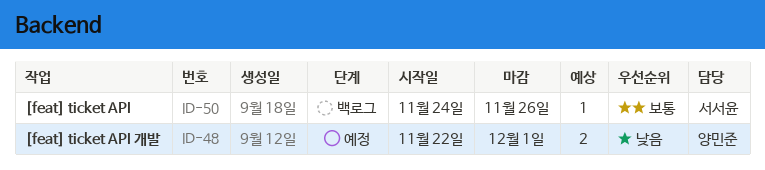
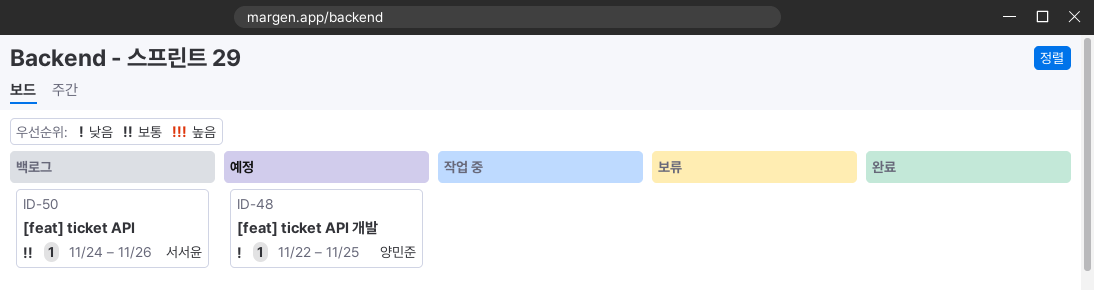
ID-48, estimate: 2 -> 1
ID-48, due: Dec 1 -> Nov 25

